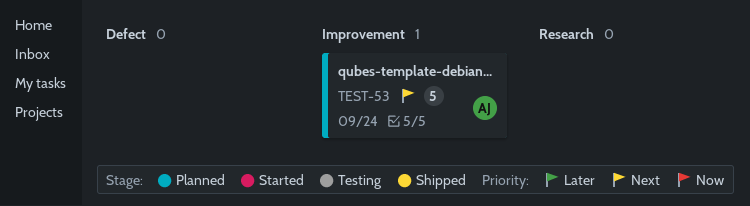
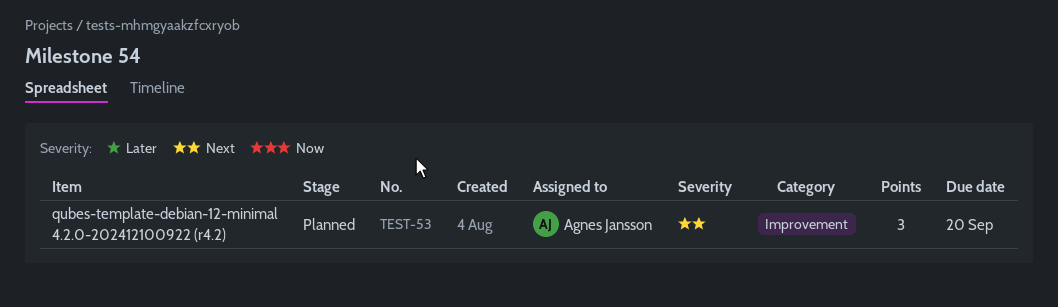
TEST-53, estimate: 5 -> 3
TEST-53, due: Sep 24 -> Sep 20

